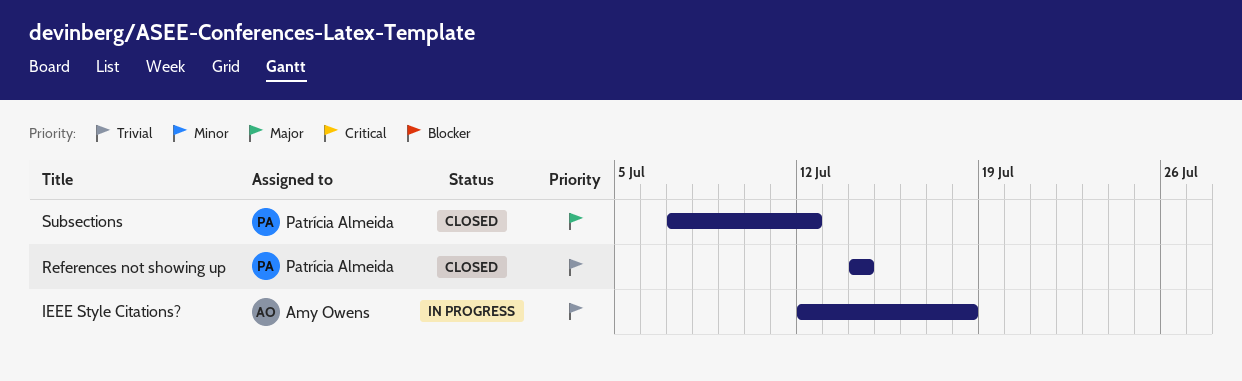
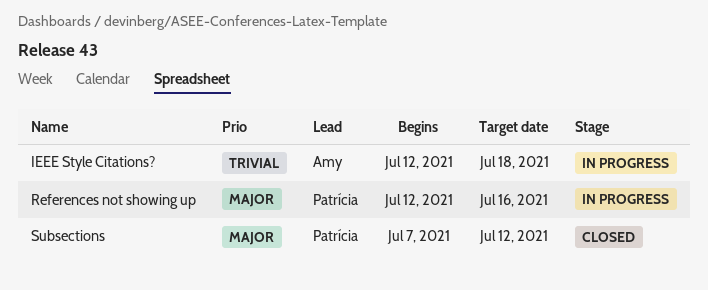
References not showing up, status: Closed -> In progress
References not showing up, priority: Trivial -> Major
References not showing up, start: Jul 14 -> Jul 12
References not showing up, due: Jul 14 -> Jul 16

